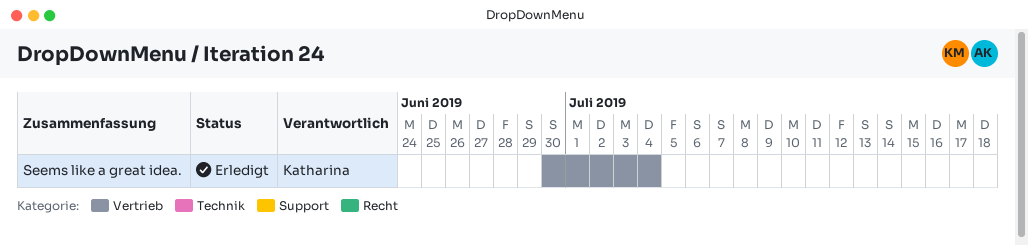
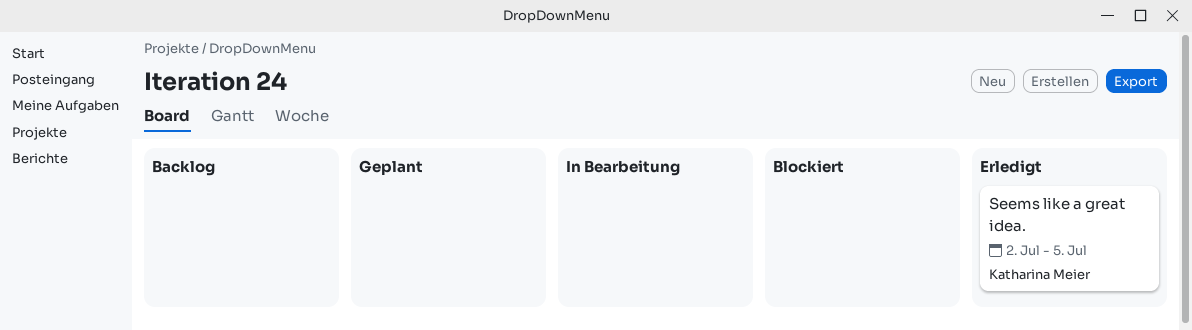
Seems like a great idea., start: Jun 30 -> Jul 2
Seems like a great idea., due: Jul 4 -> Jul 5

